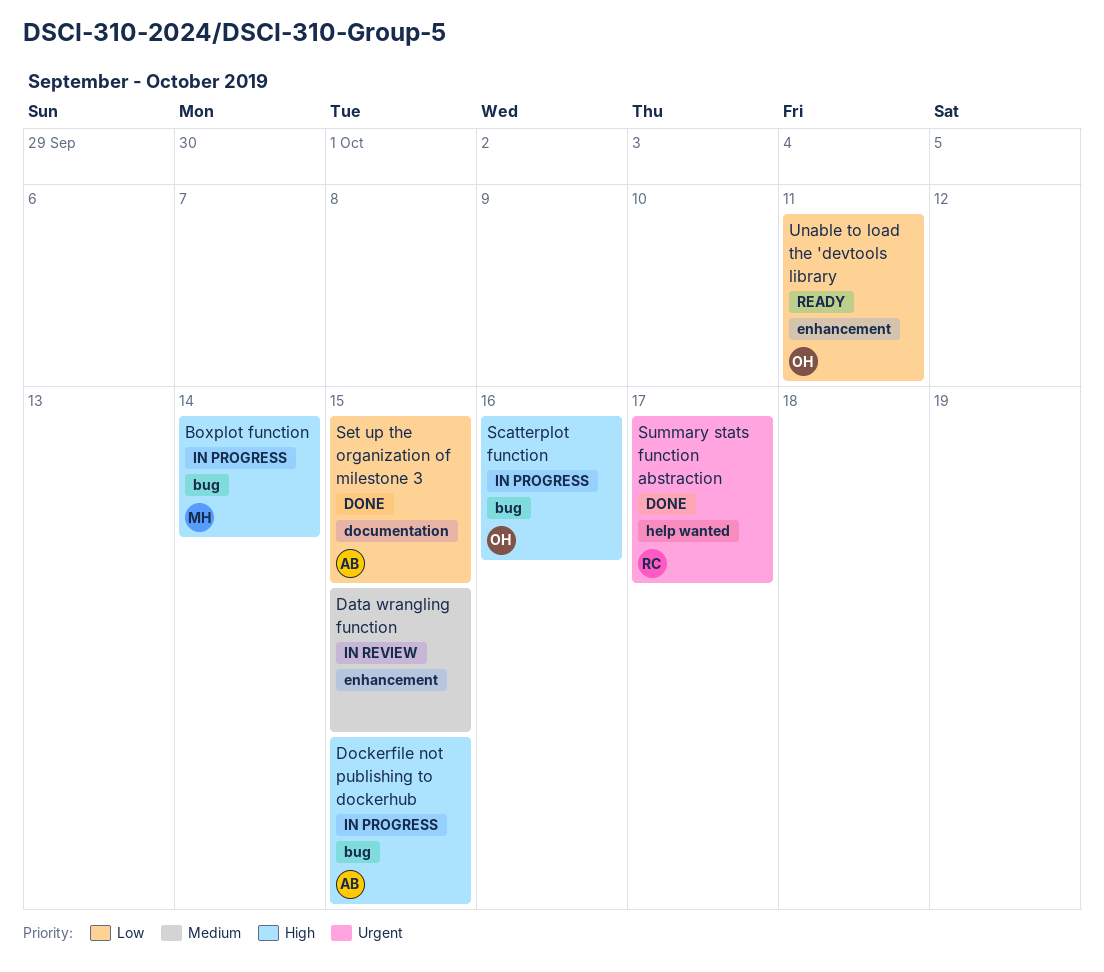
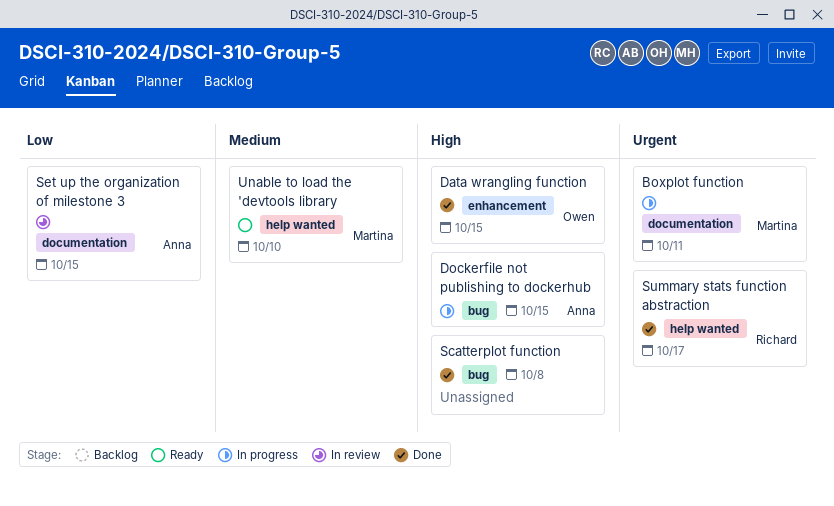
Boxplot function, priority: High -> Urgent
Boxplot function, label: bug -> documentation
Boxplot function, due: Oct 14 -> Oct 11
Data wrangling function, status: In review -> Done
Data wrangling function, owner: none -> Owen
Data wrangling function, priority: Medium -> High
Scatterplot function, status: In progress -> Done
Scatterplot function, owner: Owen -> none
Scatterplot function, due: Oct 16 -> Oct 8
Set up the organization of milestone 3, status: Done -> In review
Unable to load the 'devtools library, owner: Owen -> Martina
Unable to load the 'devtools library, priority: Low -> Medium
Unable to load the 'devtools library, label: enhancement -> help wanted
Unable to load the 'devtools library, due: Oct 11 -> Oct 10

